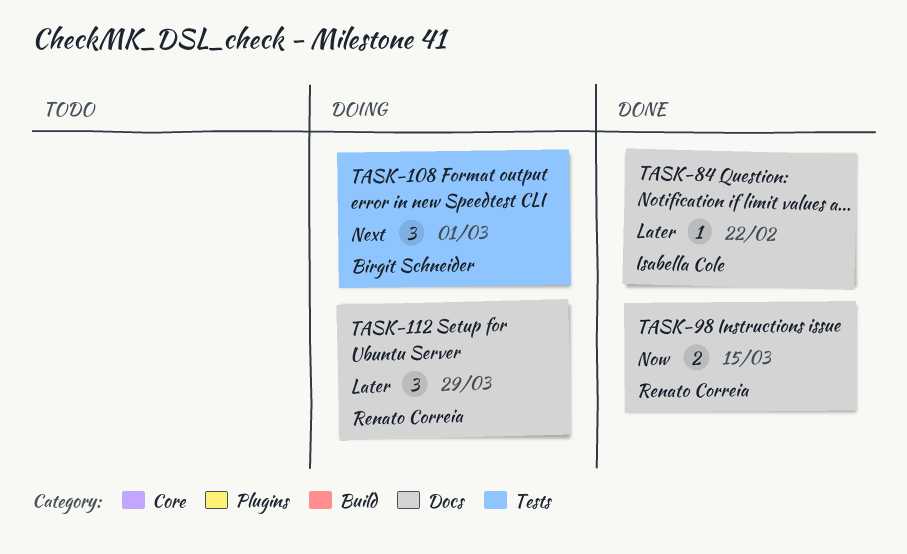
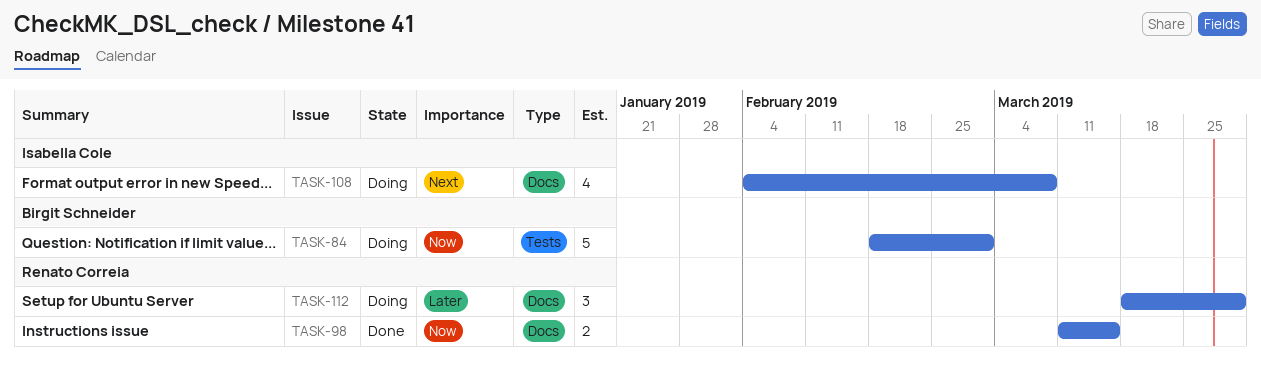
TASK-84, status: Done -> Doing
TASK-84, owner: Isabella Cole -> Birgit Schneider
TASK-84, priority: Later -> Now
TASK-84, label: Docs -> Tests
TASK-84, estimate: 1 -> 5
TASK-84, due: Feb 22 -> Mar 1
TASK-108, owner: Birgit Schneider -> Isabella Cole
TASK-108, label: Tests -> Docs
TASK-108, estimate: 3 -> 4
TASK-108, due: Mar 1 -> Mar 8

